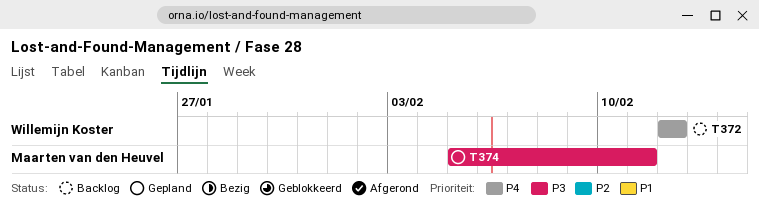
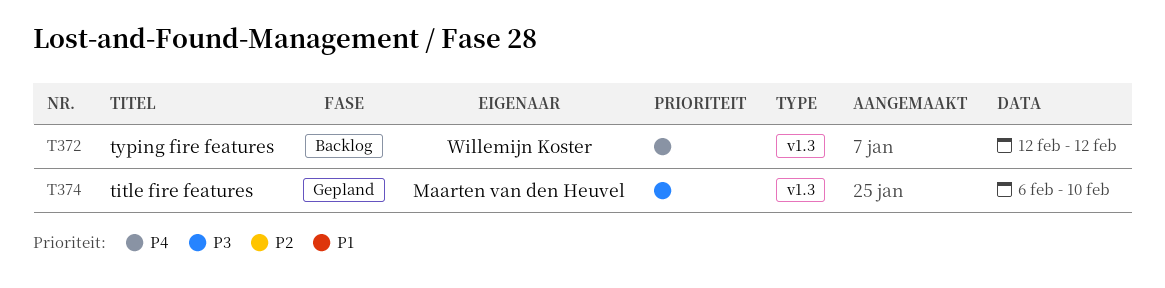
T374, start: Feb 5 -> Feb 6
T374, due: Feb 11 -> Feb 10

